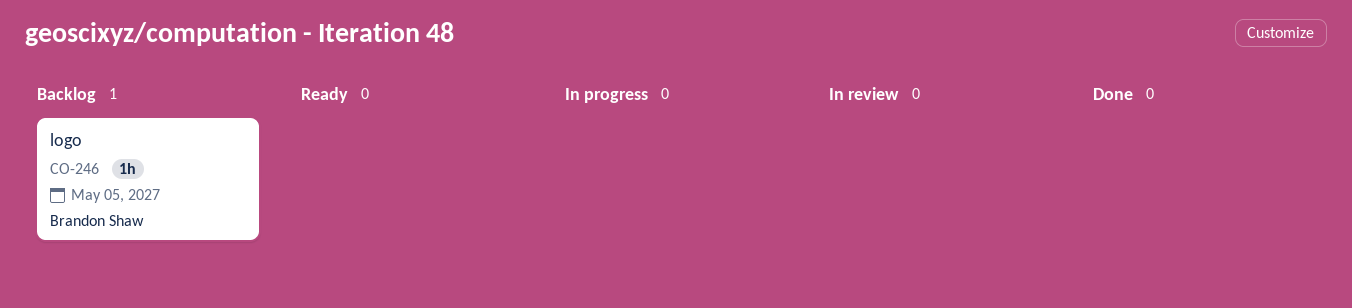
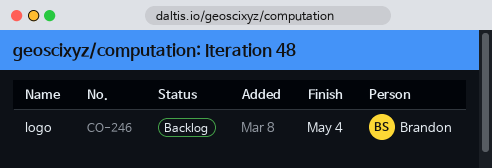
CO-246, due: May 5 -> May 4

